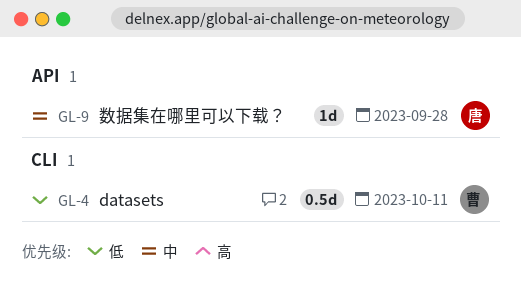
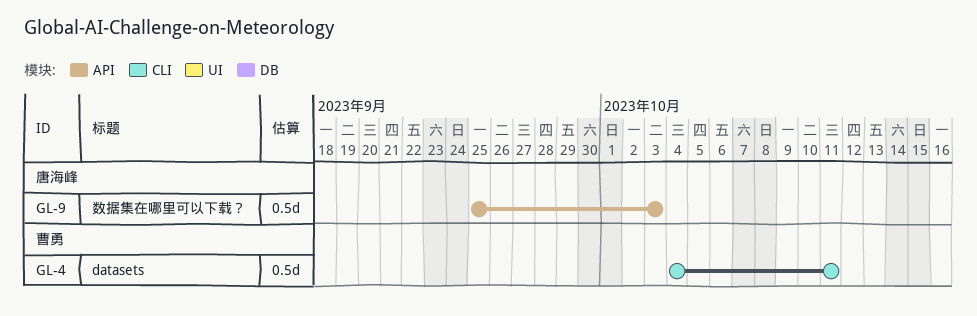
GL-9, estimate: 1d -> 0.5d
GL-9, due: Sep 28 -> Oct 3

